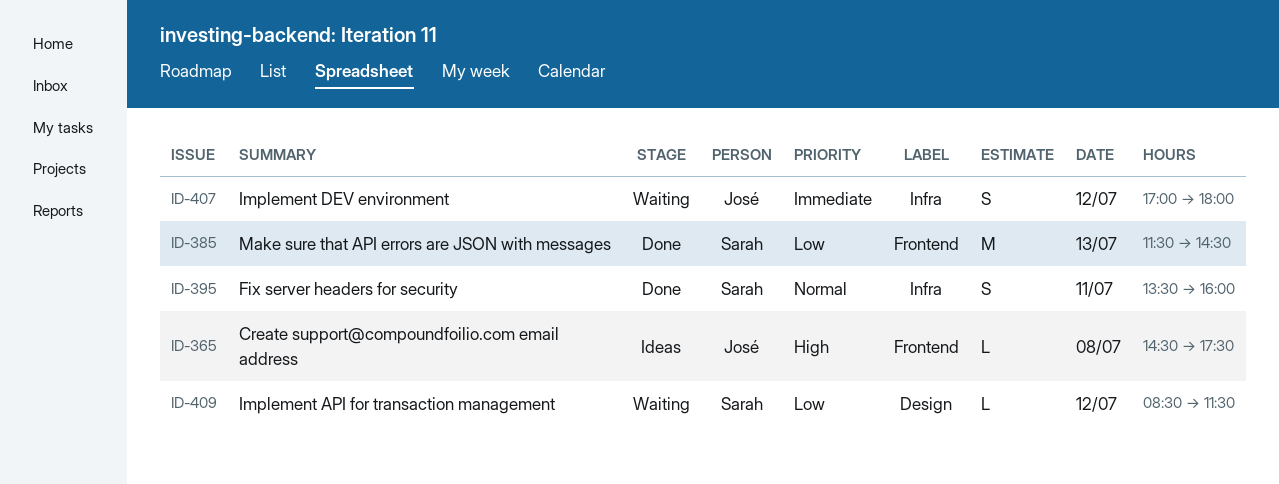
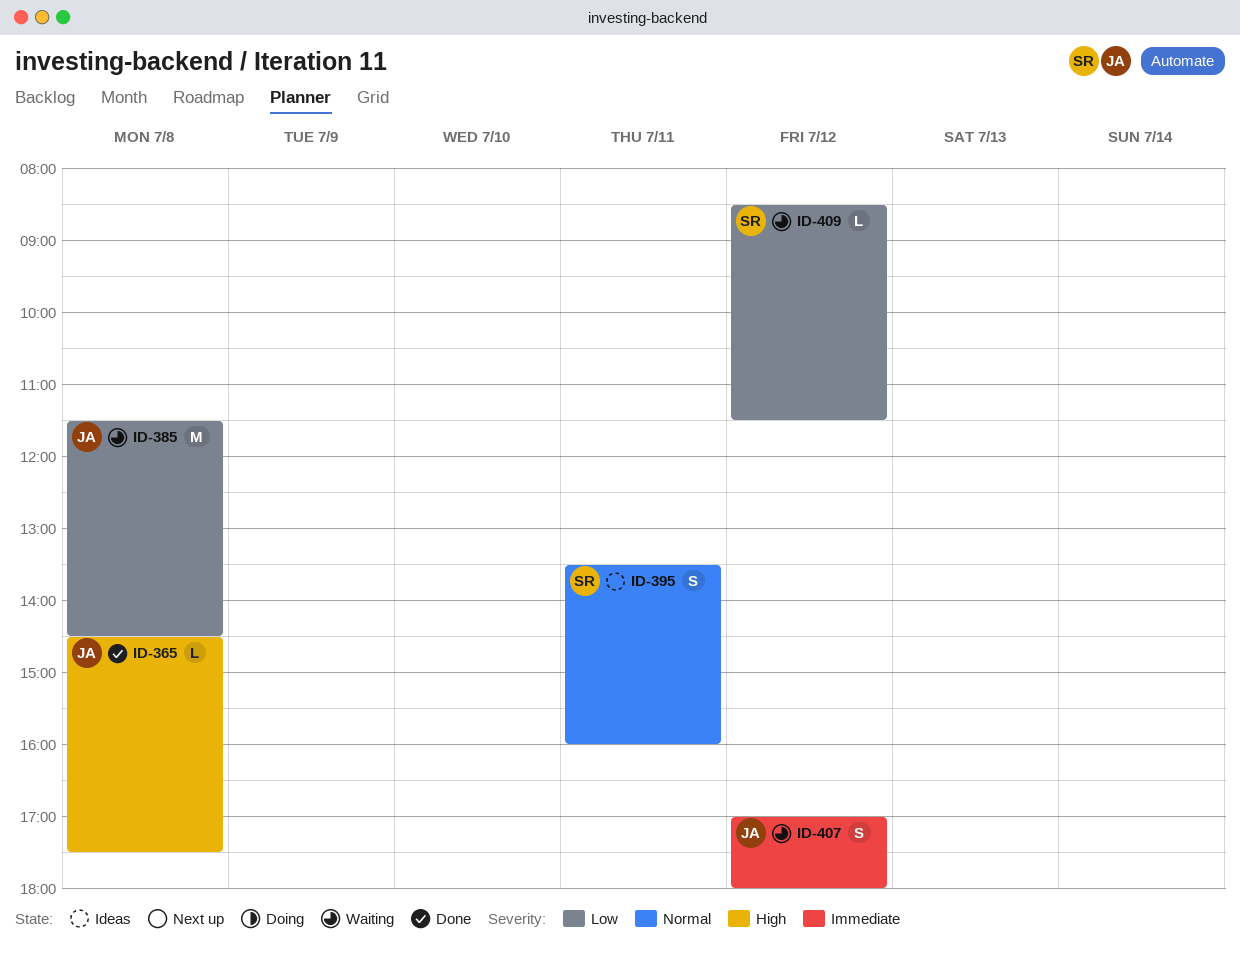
ID-365, status: Ideas -> Done
ID-385, status: Done -> Waiting
ID-385, owner: Sarah -> José
ID-385, day: Jul 13 -> Jul 8
ID-395, status: Done -> Ideas

